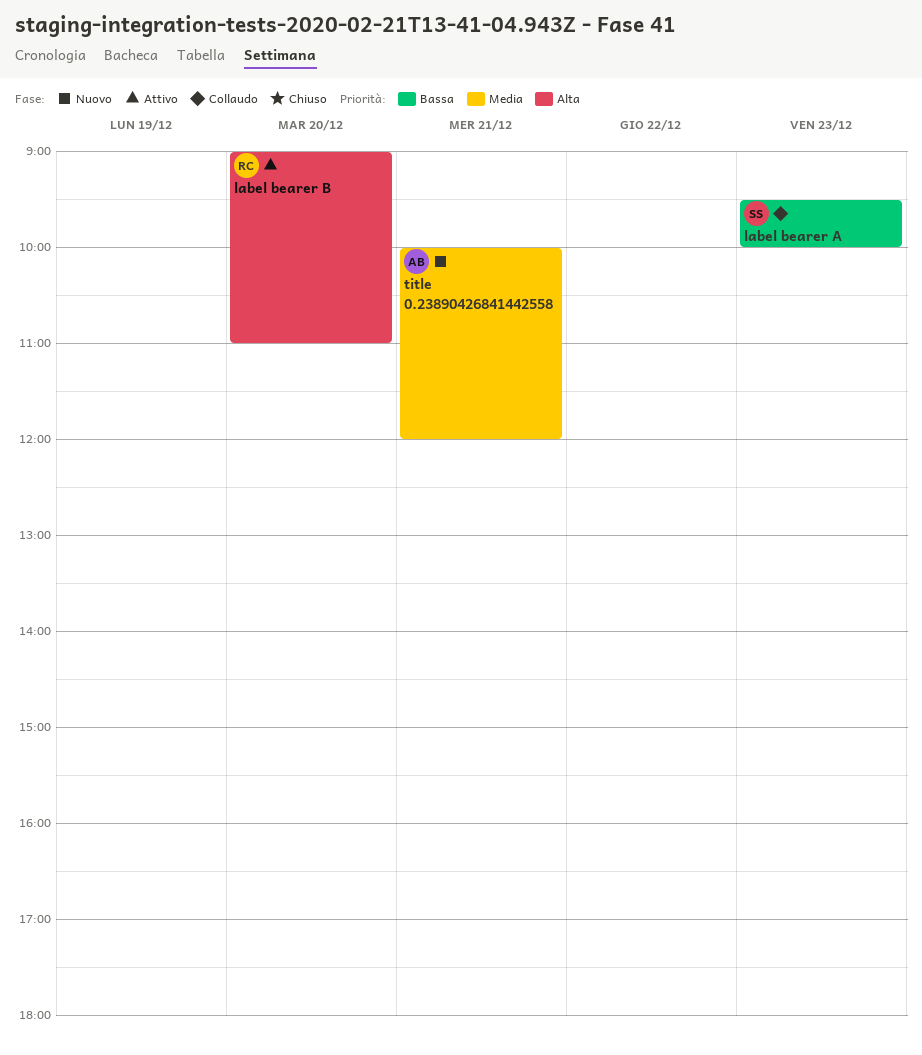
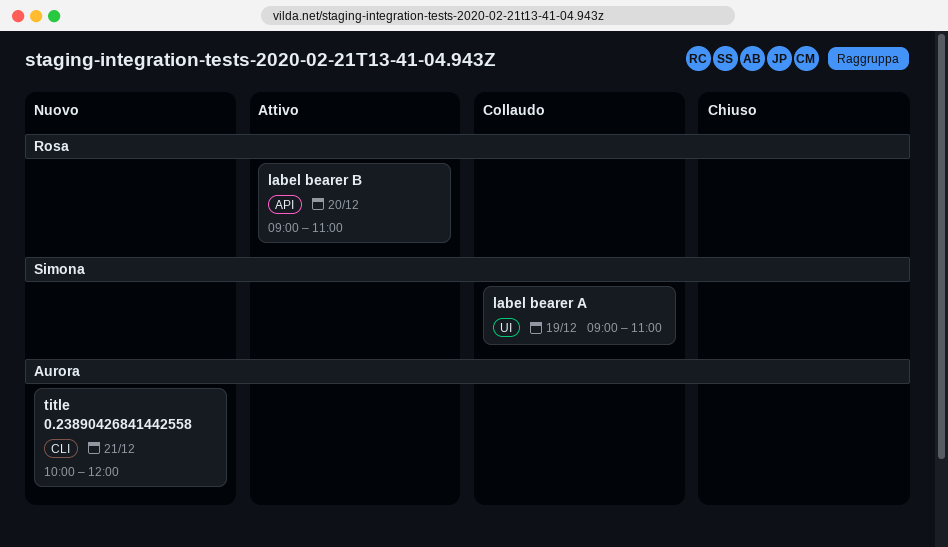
label bearer A, day: Dec 23 -> Dec 19
label bearer A, begins: 09:30 -> 09:00
label bearer A, ends: 10:00 -> 11:00

